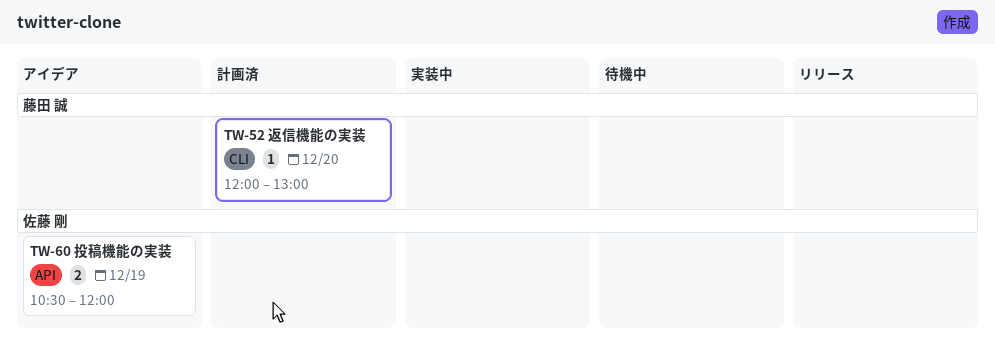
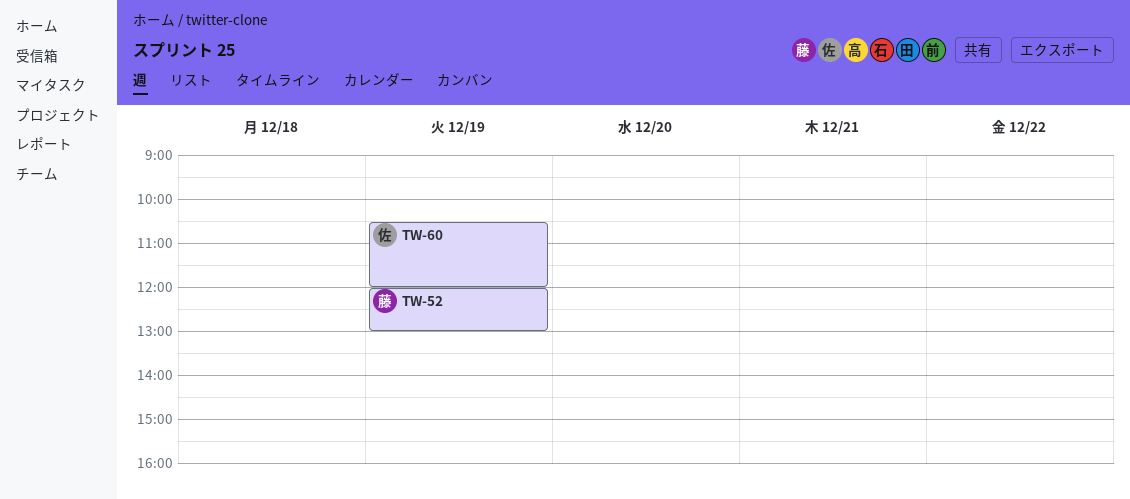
TW-52, day: Dec 20 -> Dec 19

